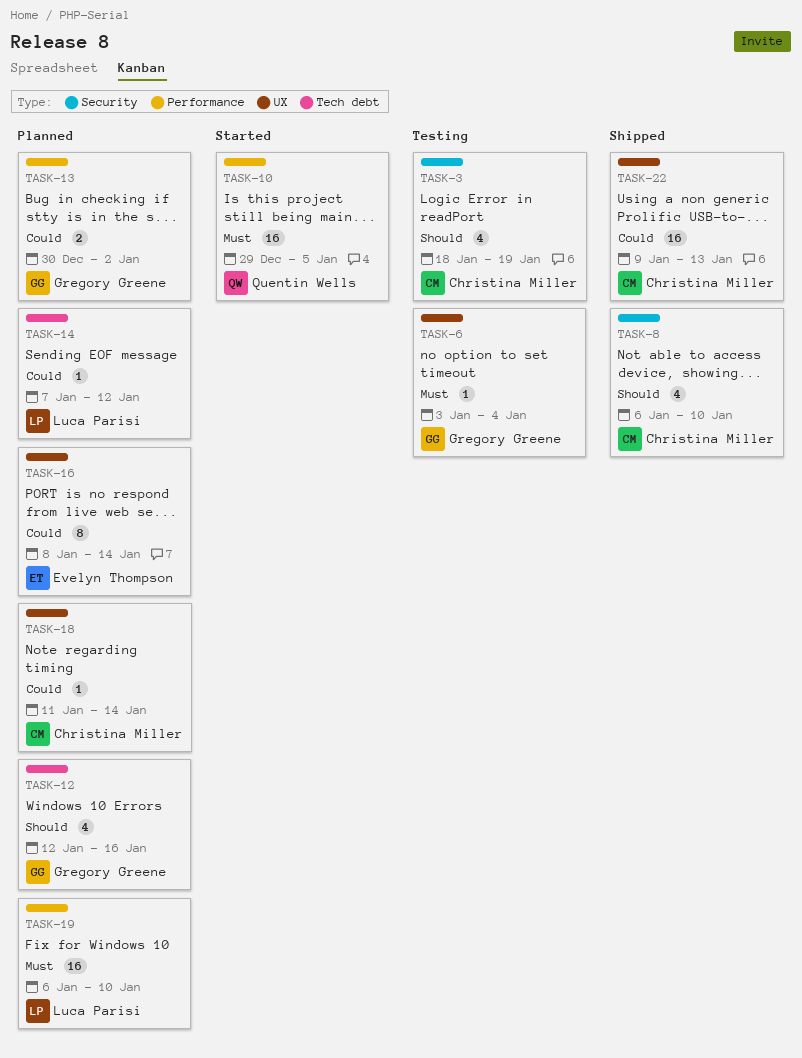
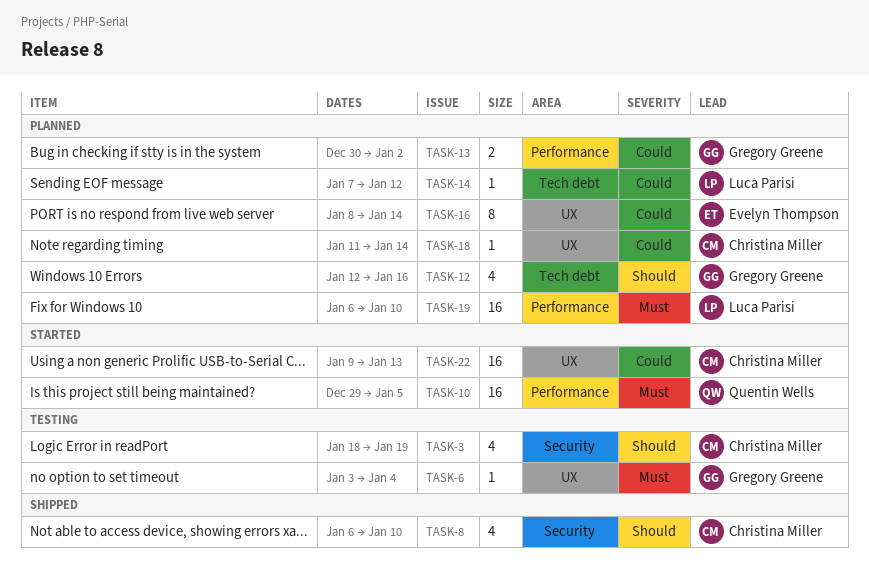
TASK-22, status: Shipped -> Started

